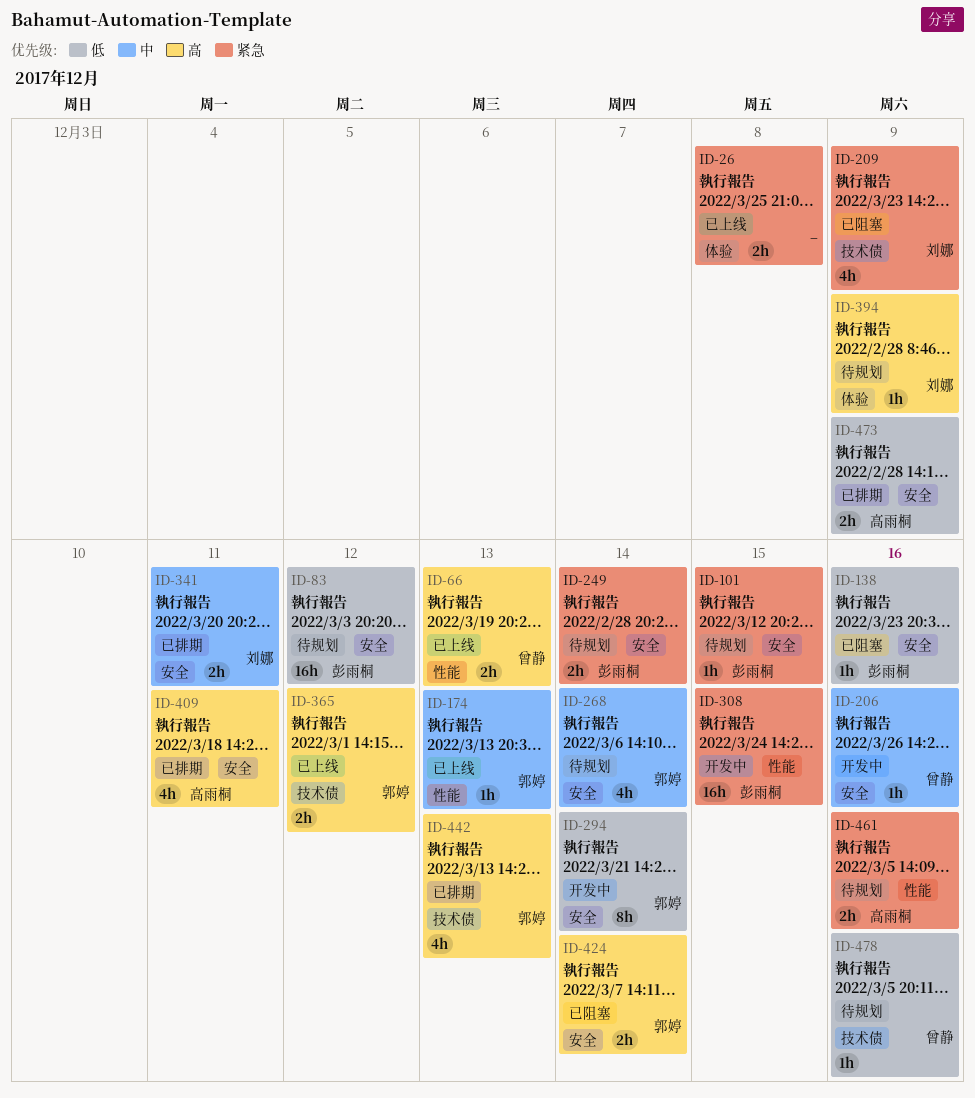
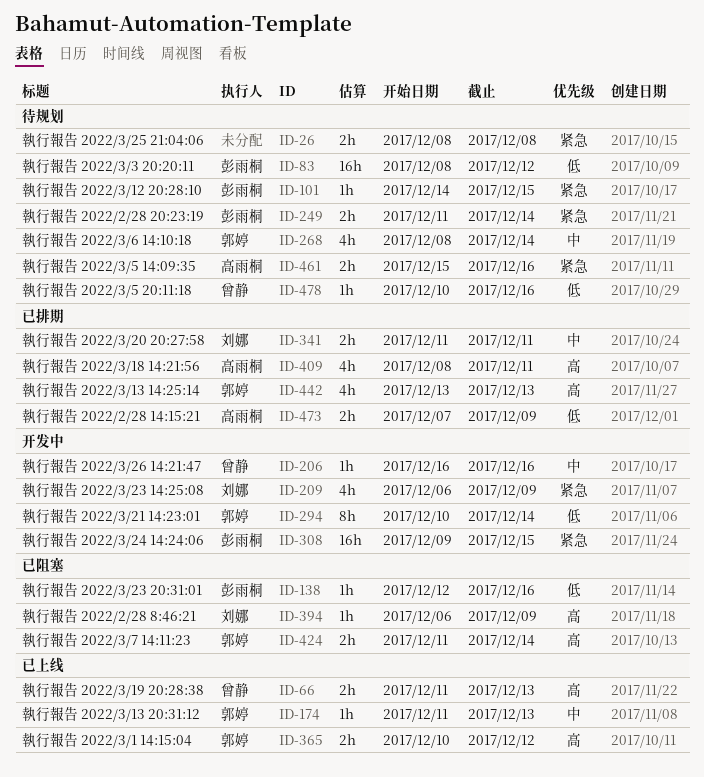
ID-26, status: 已上线 -> 待规划
ID-209, status: 已阻塞 -> 开发中
ID-394, status: 待规划 -> 已阻塞

